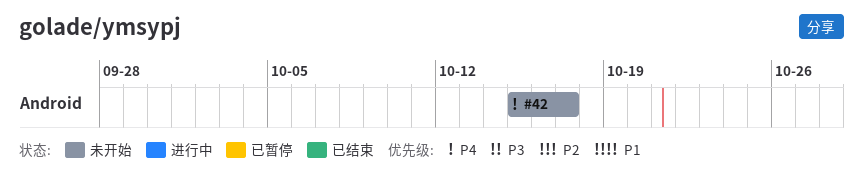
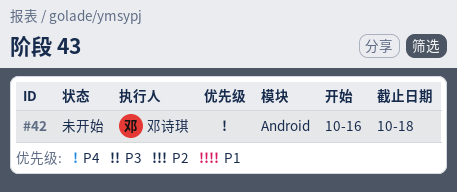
#42, start: Oct 15 -> Oct 16
#42, due: Oct 17 -> Oct 18

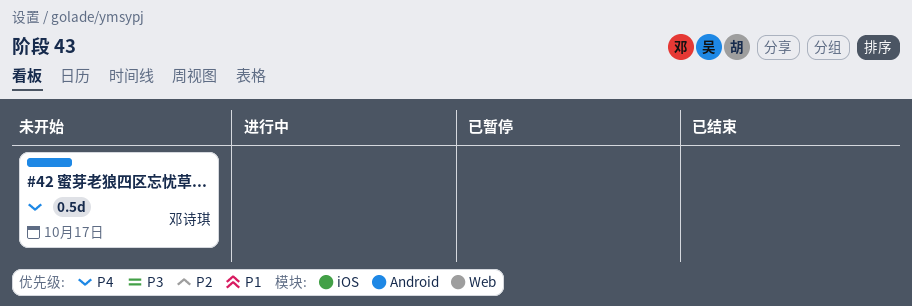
#42, due: Oct 18 -> Oct 17

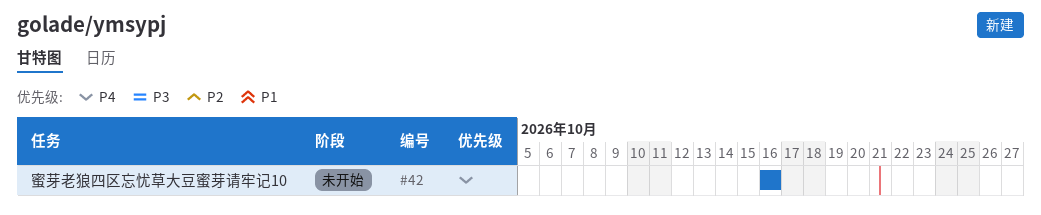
#42, due: Oct 17 -> Oct 16

